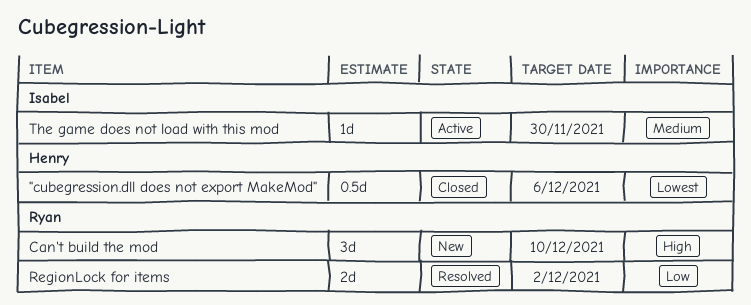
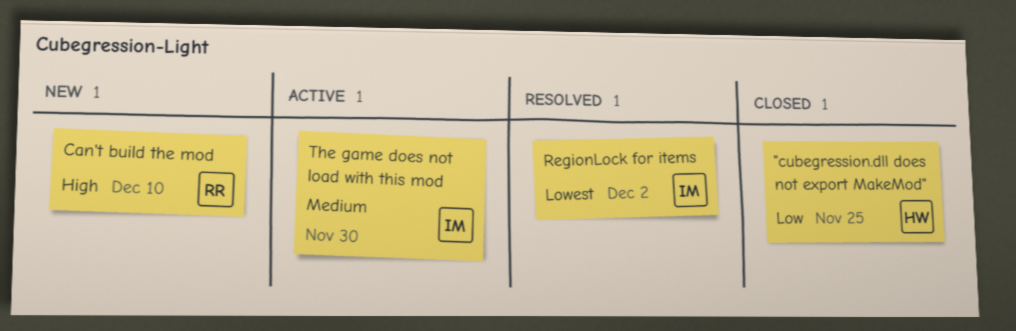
"cubegression.dll does not export MakeMod", priority: Lowest -> Low
"cubegression.dll does not export MakeMod", due: Dec 6 -> Nov 25
RegionLock for items, owner: Ryan -> Isabel
RegionLock for items, priority: Low -> Lowest

